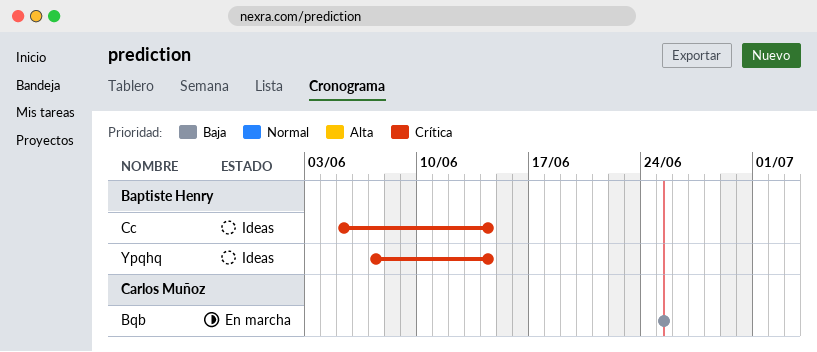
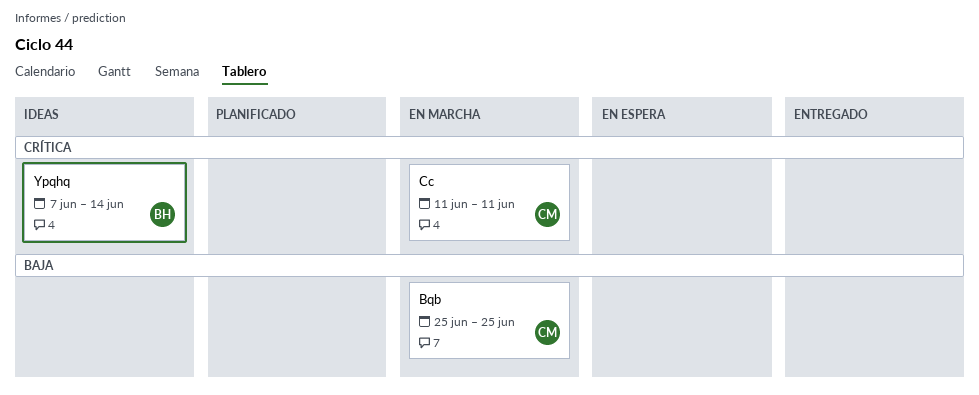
Cc, status: Ideas -> En marcha
Cc, owner: Baptiste Henry -> Carlos Muñoz
Cc, start: Jun 5 -> Jun 11
Cc, due: Jun 14 -> Jun 11

